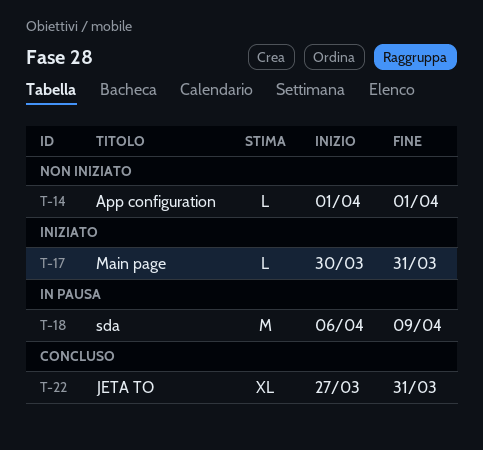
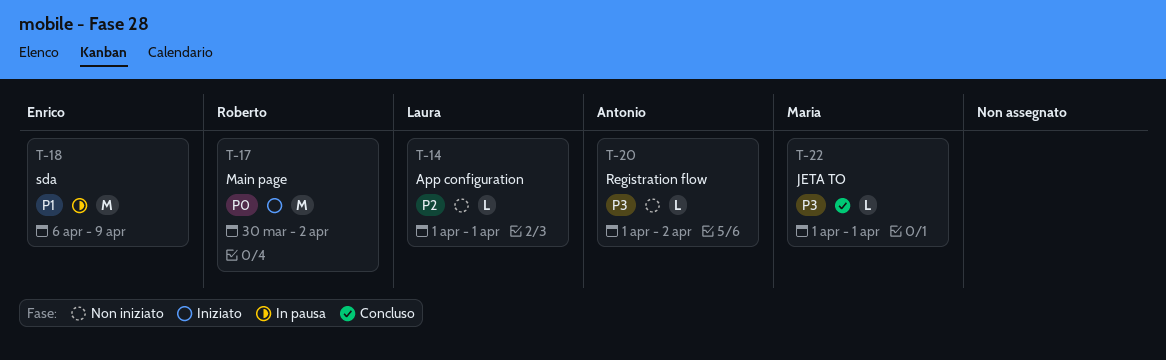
T-17, estimate: L -> M
T-17, due: Mar 31 -> Apr 2
T-20: none -> present
T-22, estimate: XL -> L
T-22, start: Mar 27 -> Apr 1
T-22, due: Mar 31 -> Apr 1

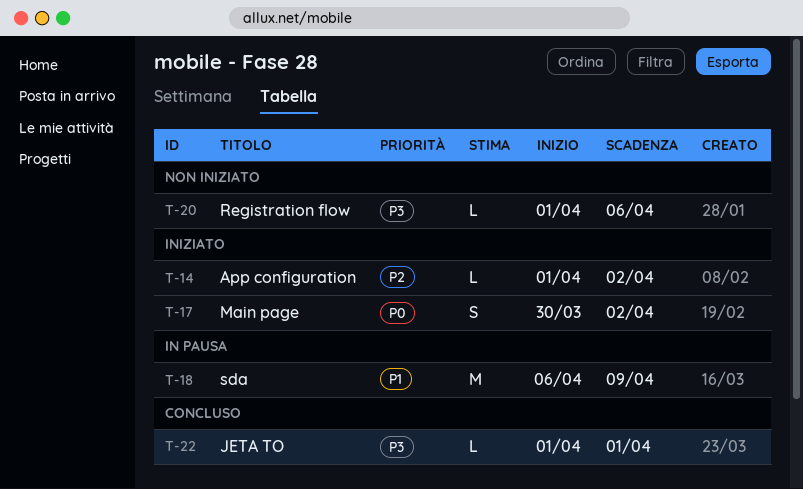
T-14, status: Non iniziato -> Iniziato
T-14, due: Apr 1 -> Apr 2
T-17, estimate: M -> S
T-20, due: Apr 2 -> Apr 6

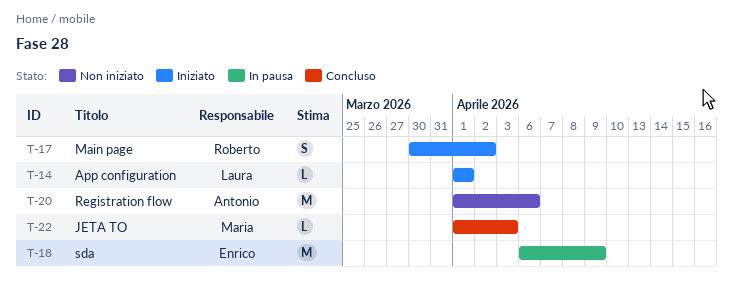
T-14, due: Apr 2 -> Apr 1
T-20, estimate: L -> M
T-22, due: Apr 1 -> Apr 3

